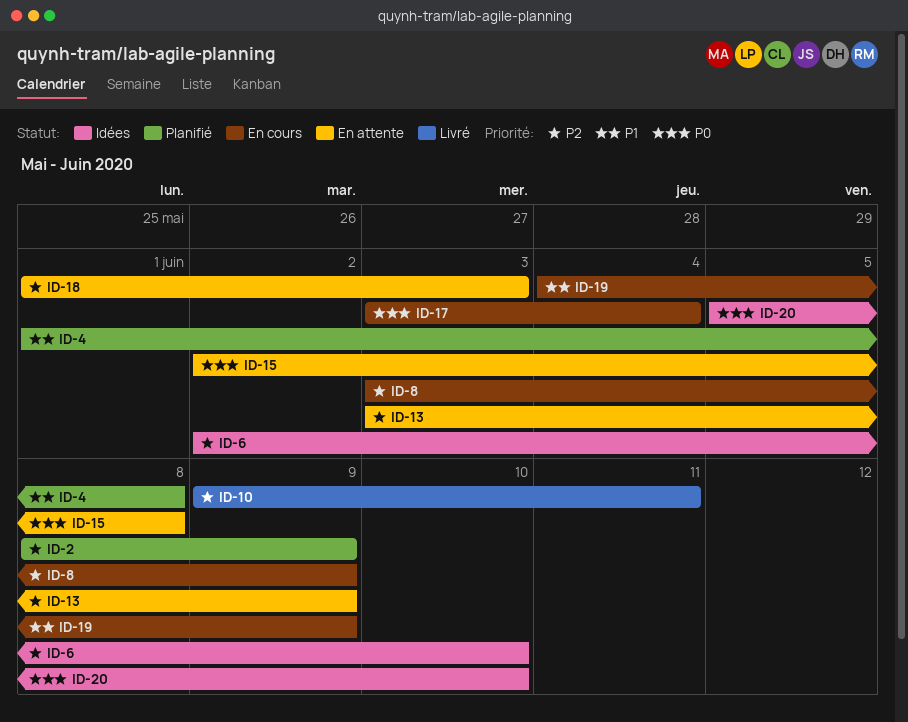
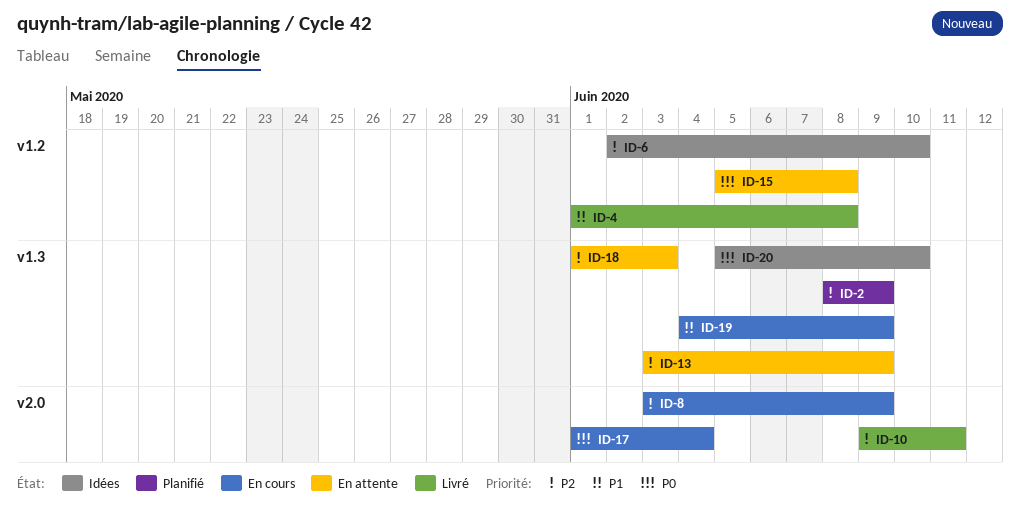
ID-4, status: Planifié -> Livré
ID-15, start: Jun 2 -> Jun 5
ID-17, start: Jun 3 -> Jun 1

